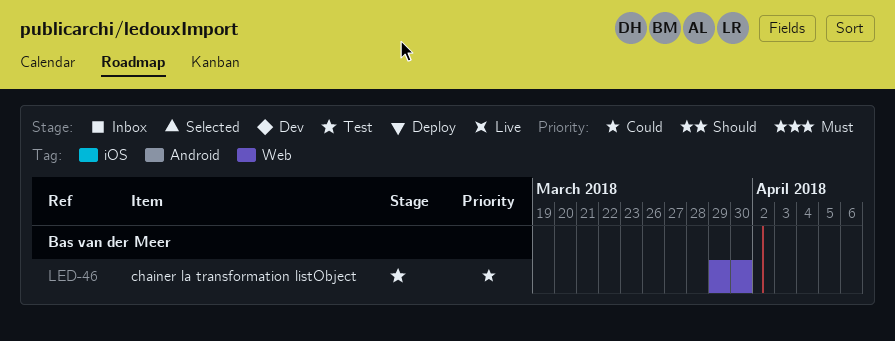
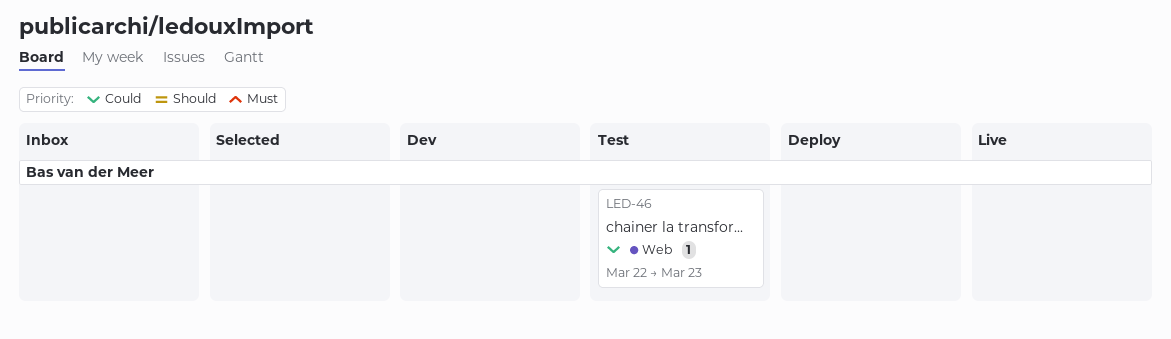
LED-46, start: Mar 29 -> Mar 22
LED-46, due: Mar 30 -> Mar 23

